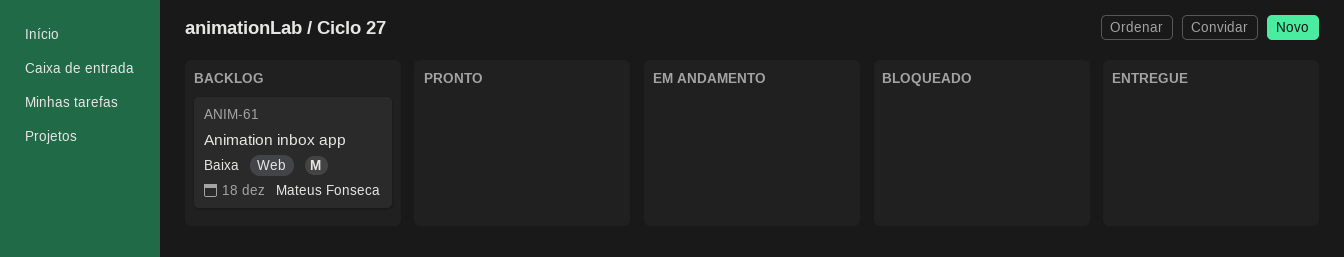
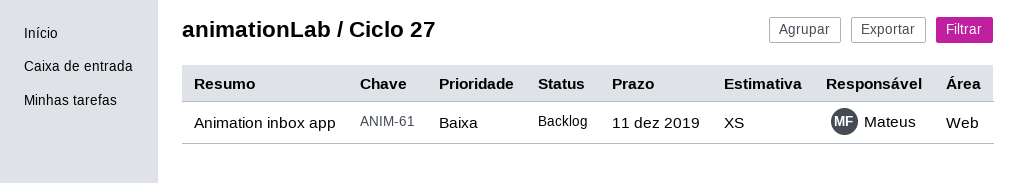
ANIM-61, estimate: M -> XS
ANIM-61, due: Dec 18 -> Dec 11

